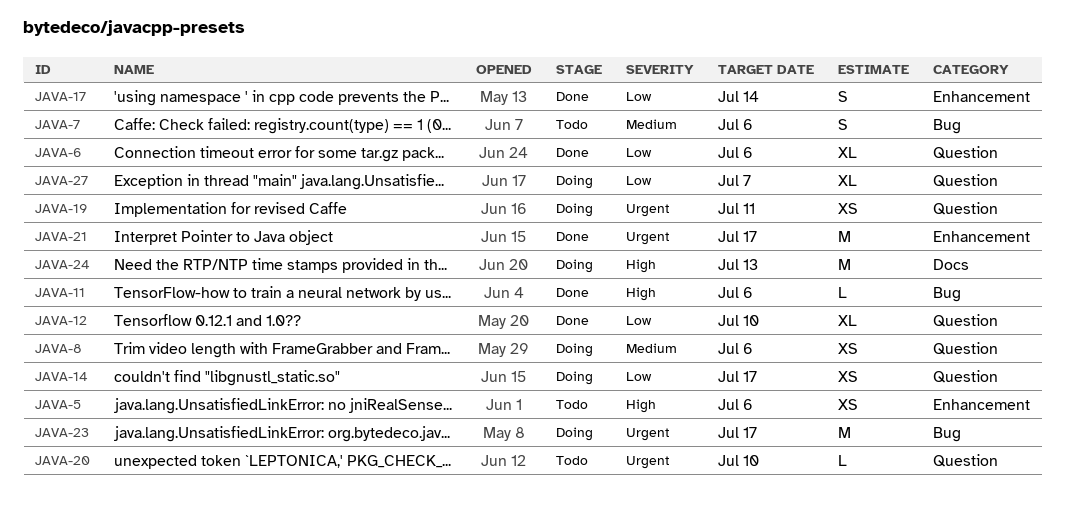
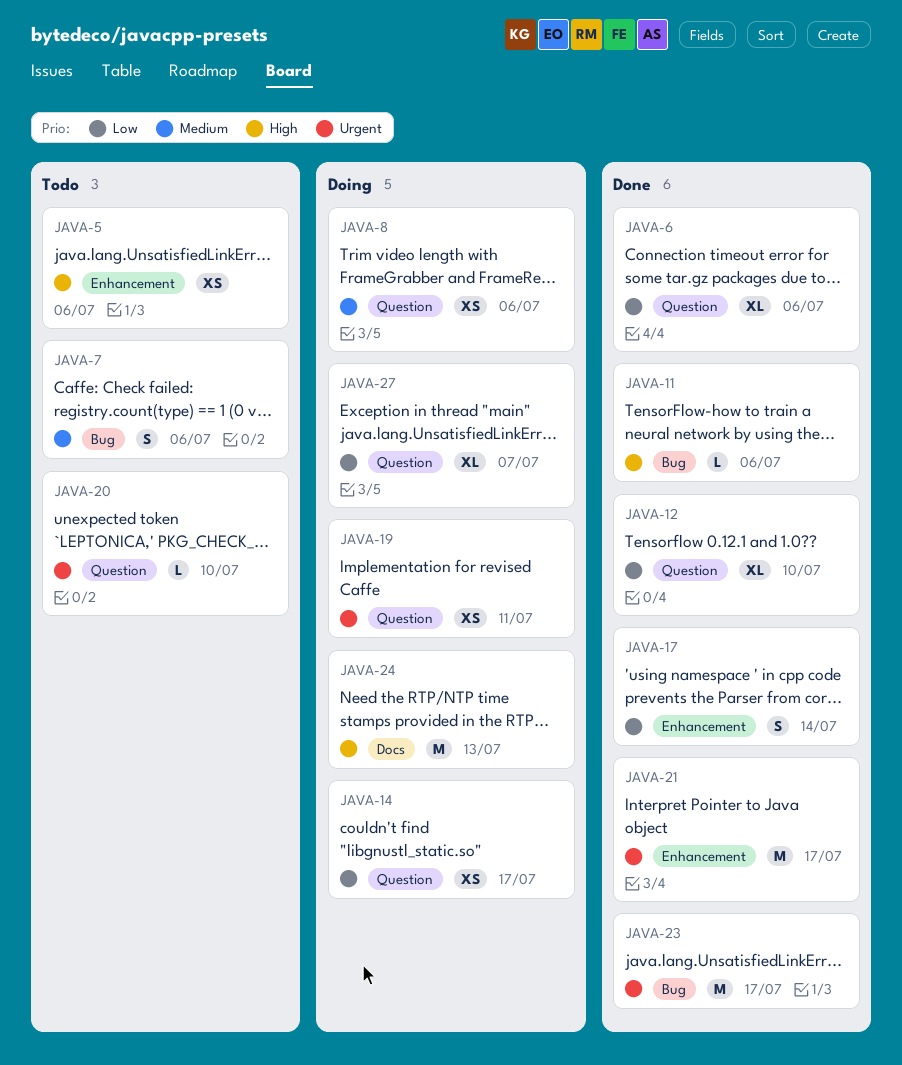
JAVA-23, status: Doing -> Done

